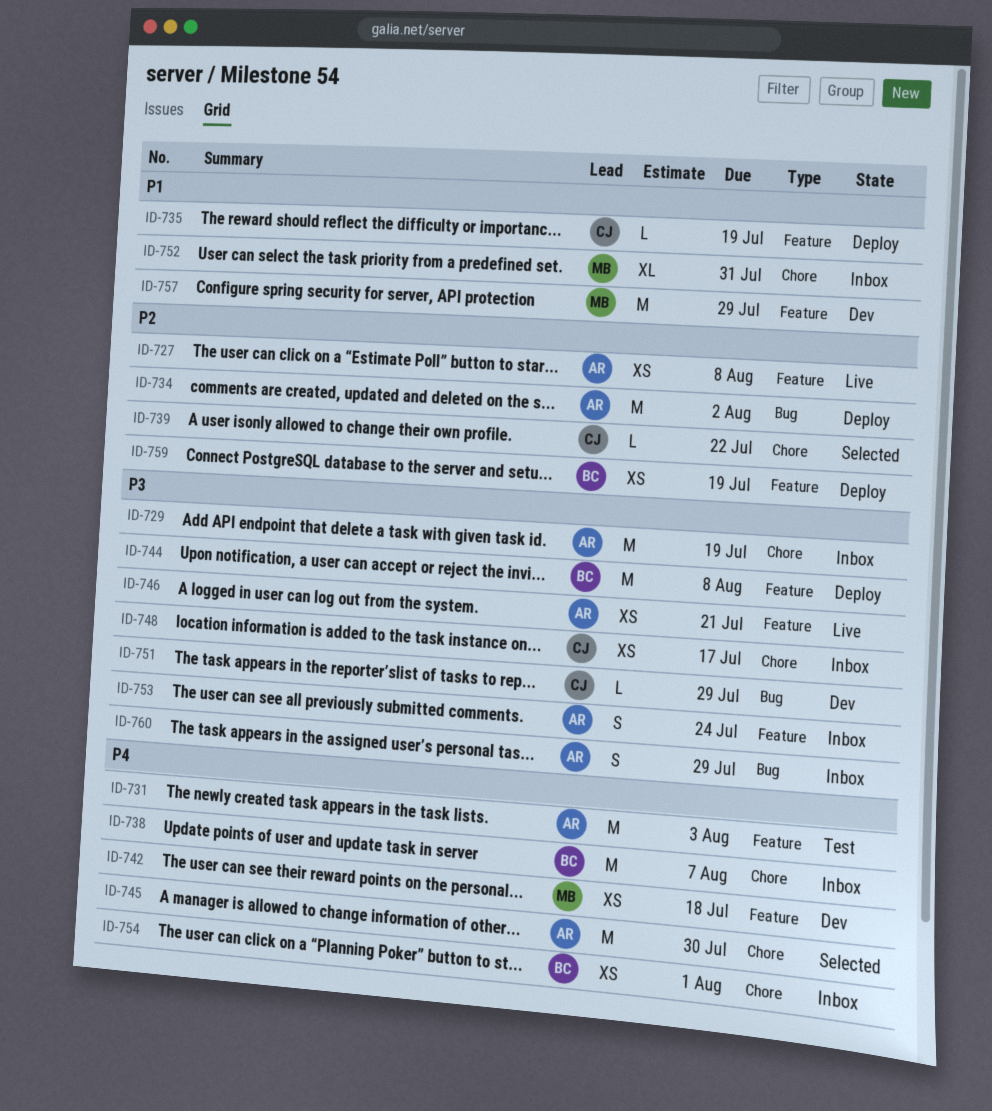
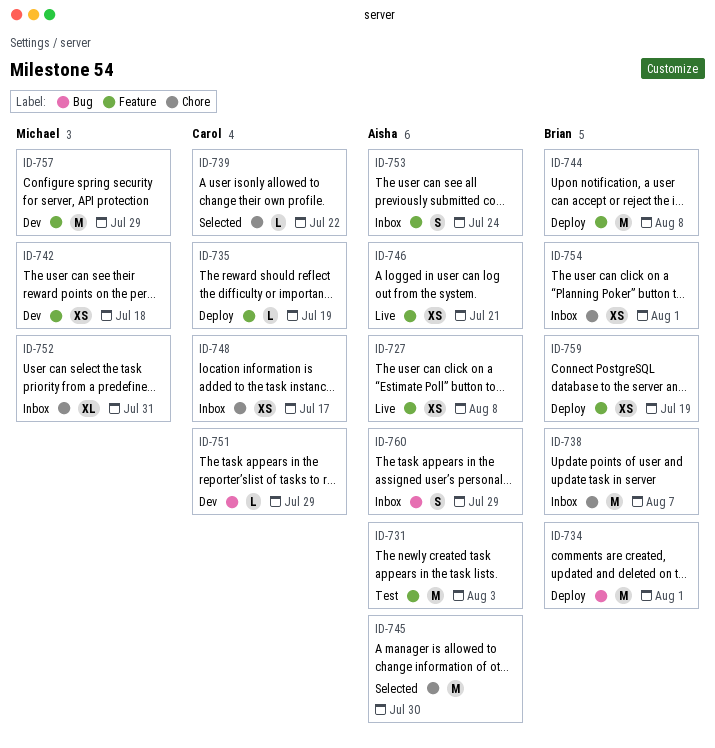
ID-729: present -> none
ID-734, owner: Aisha -> Brian
ID-734, due: Aug 2 -> Aug 1

